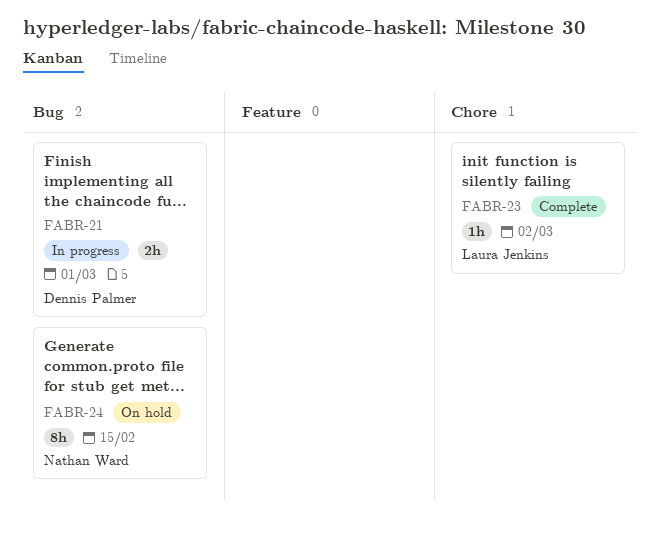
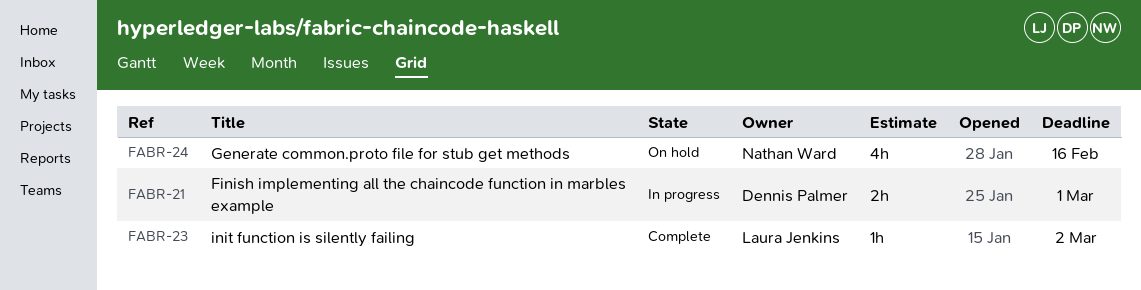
FABR-24, estimate: 8h -> 4h
FABR-24, due: Feb 15 -> Feb 16

